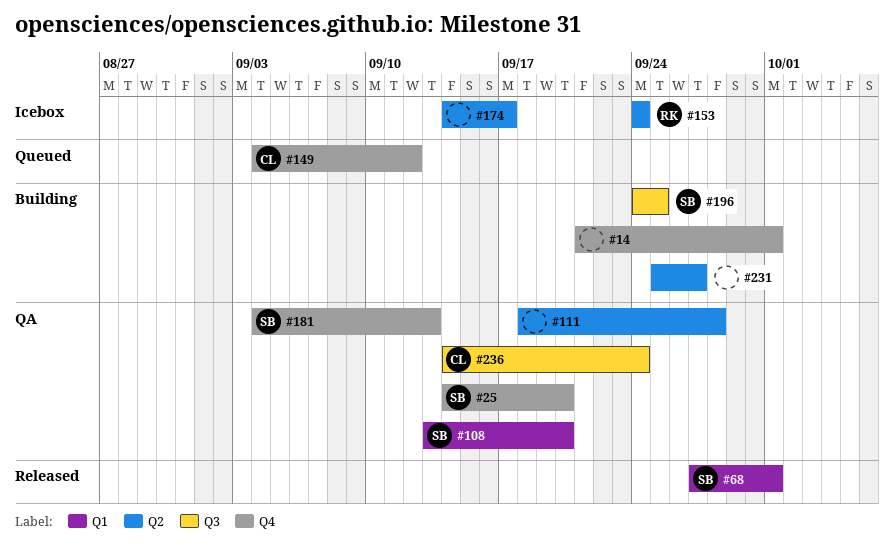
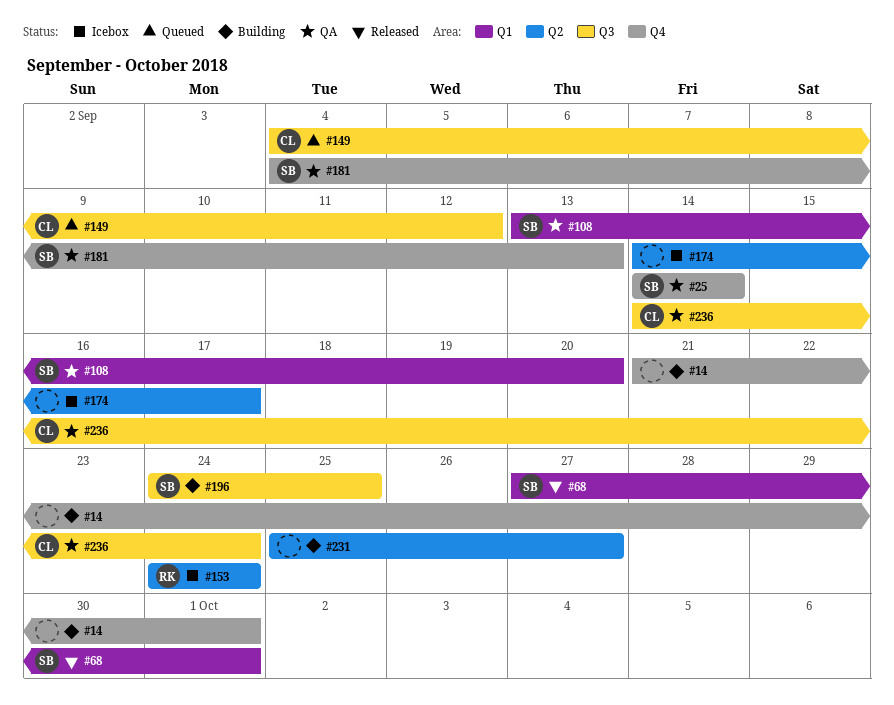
#25, due: Sep 20 -> Sep 14
#111: present -> none
#149, label: Q4 -> Q3

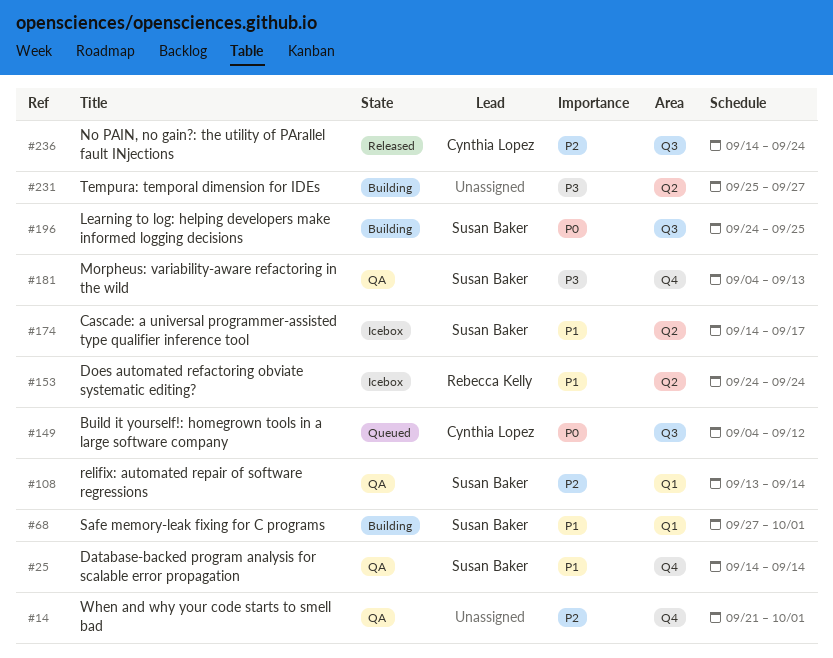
#14, status: Building -> QA
#68, status: Released -> Building
#108, due: Sep 20 -> Sep 14
#174, owner: none -> Susan Baker
#236, status: QA -> Released

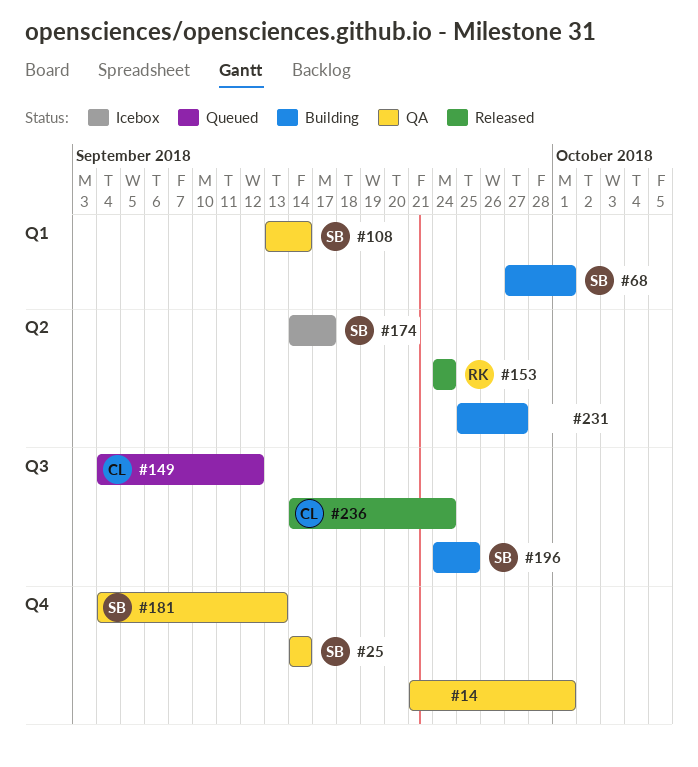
#153, status: Icebox -> Released

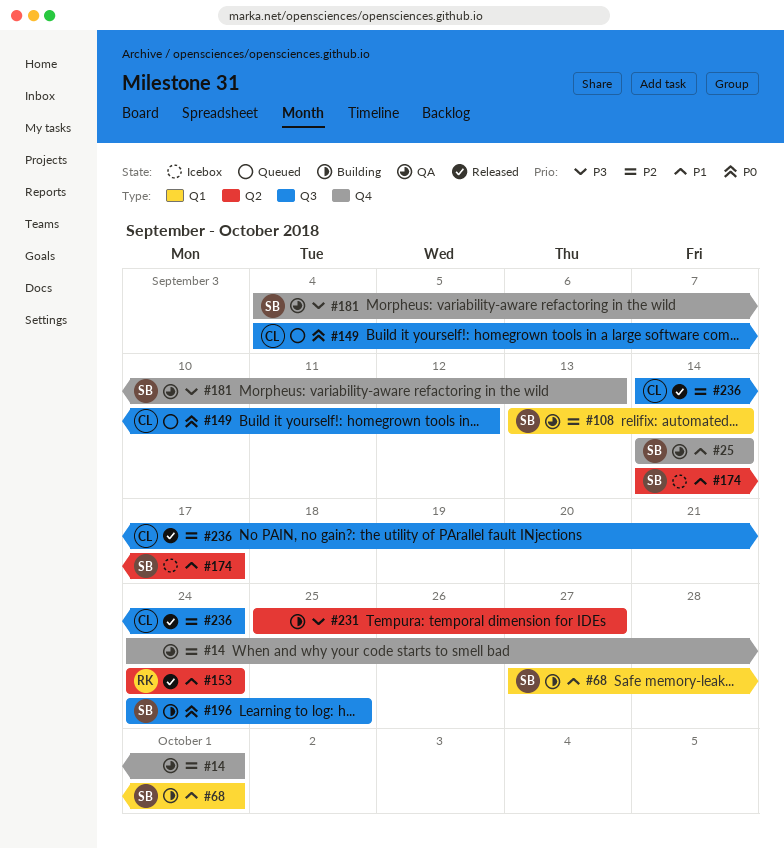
#14, start: Sep 21 -> Sep 24

